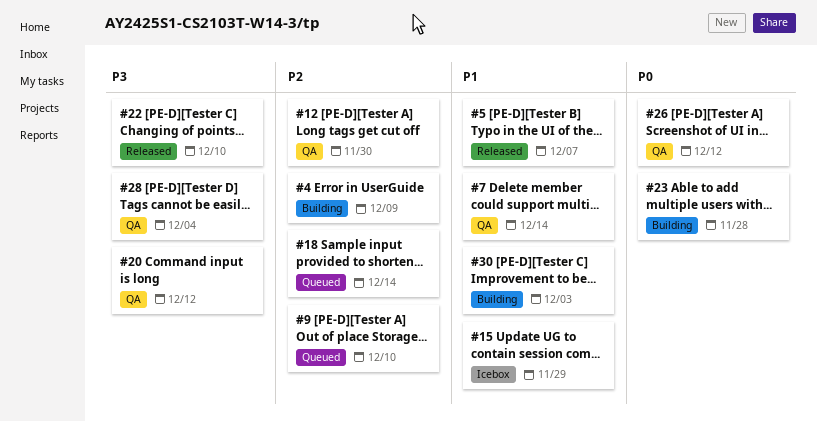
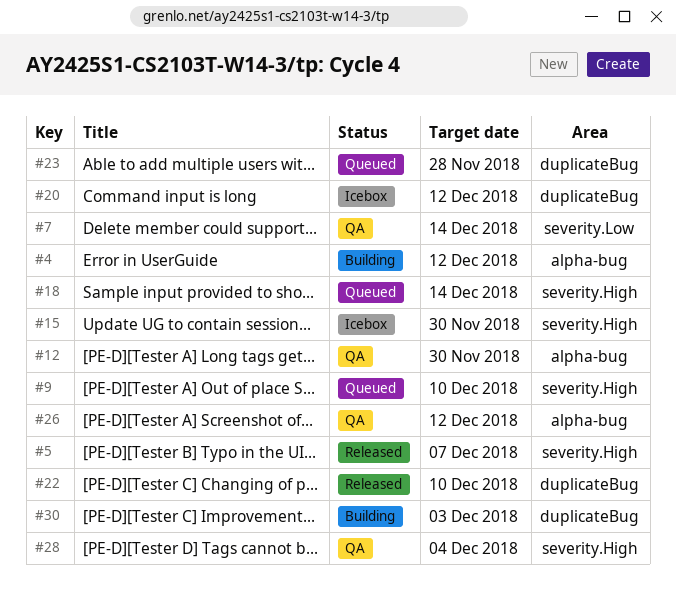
#4, due: Dec 9 -> Dec 12
#15, due: Nov 29 -> Nov 30
#20, status: QA -> Icebox
#23, status: Building -> Queued

